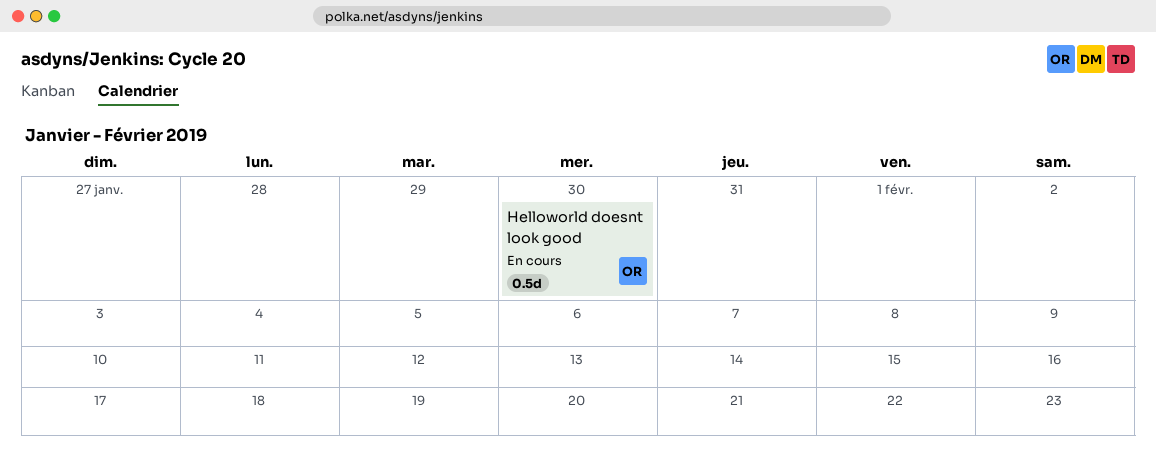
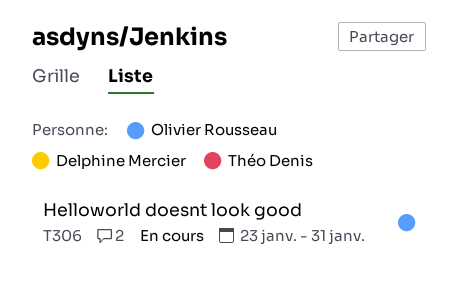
Helloworld doesnt look good, due: Jan 30 -> Jan 31

